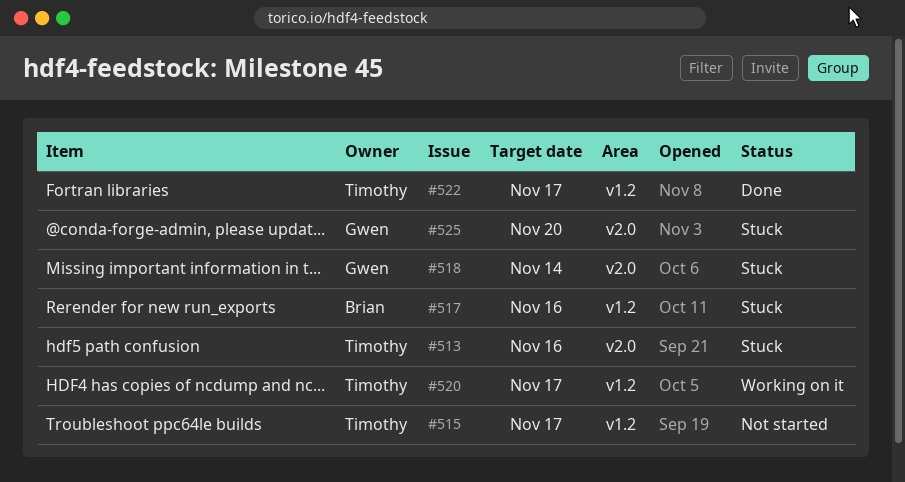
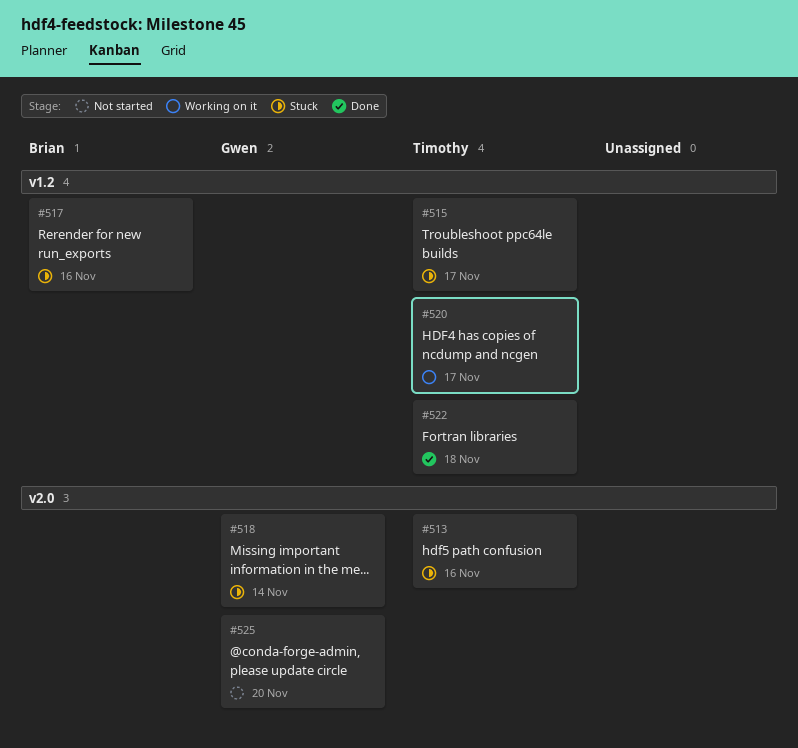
#515, status: Not started -> Stuck
#522, due: Nov 17 -> Nov 18
#525, status: Stuck -> Not started

